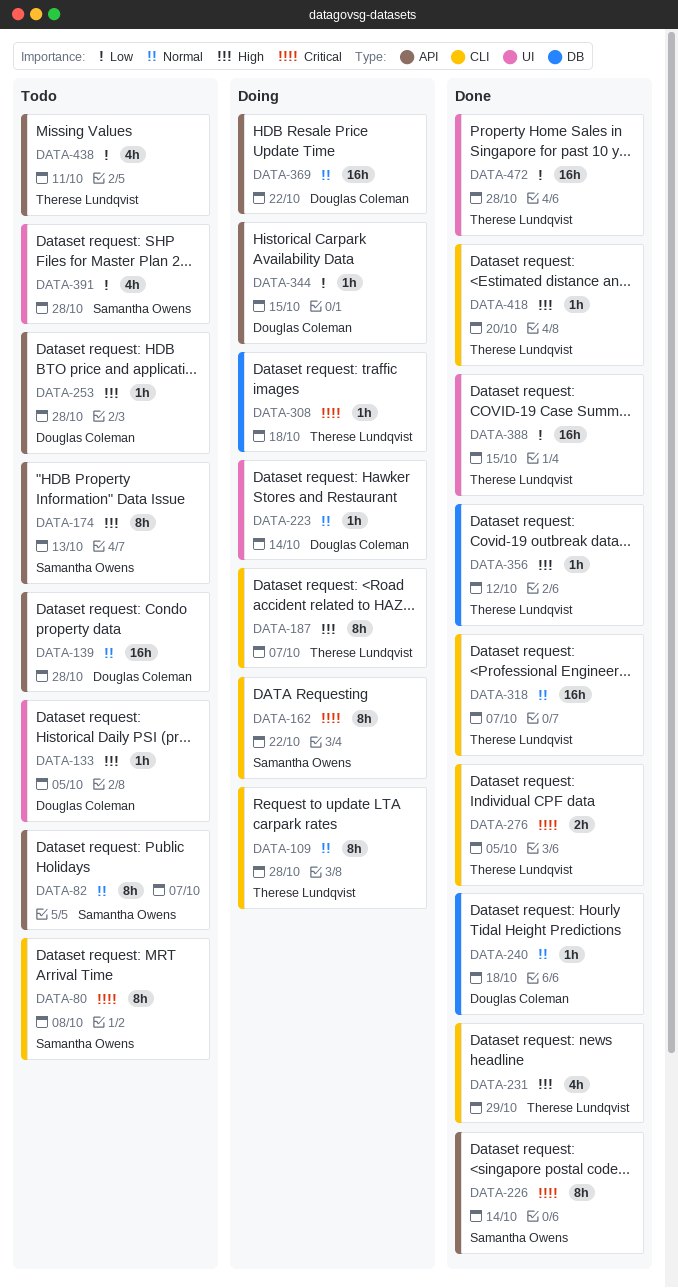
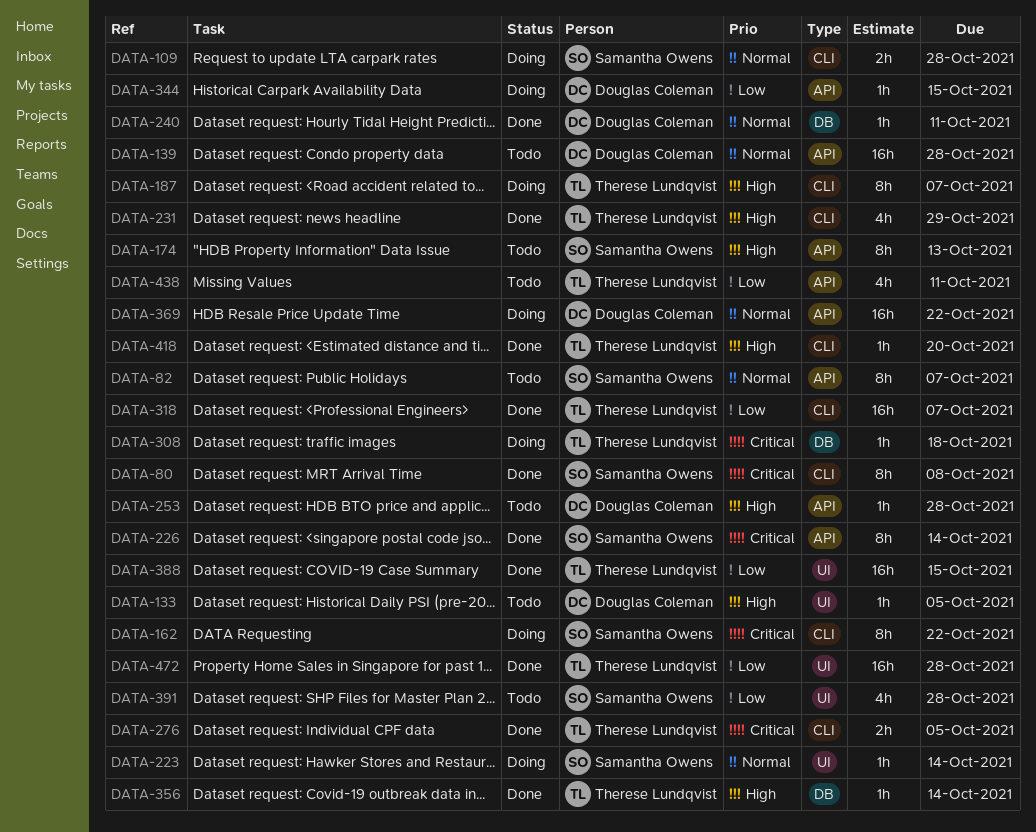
DATA-80, status: Todo -> Done
DATA-109, owner: Therese Lundqvist -> Samantha Owens
DATA-109, estimate: 8h -> 2h
DATA-223, owner: Douglas Coleman -> Samantha Owens
DATA-240, due: Oct 18 -> Oct 11
DATA-318, priority: Normal -> Low
DATA-356, due: Oct 12 -> Oct 14

